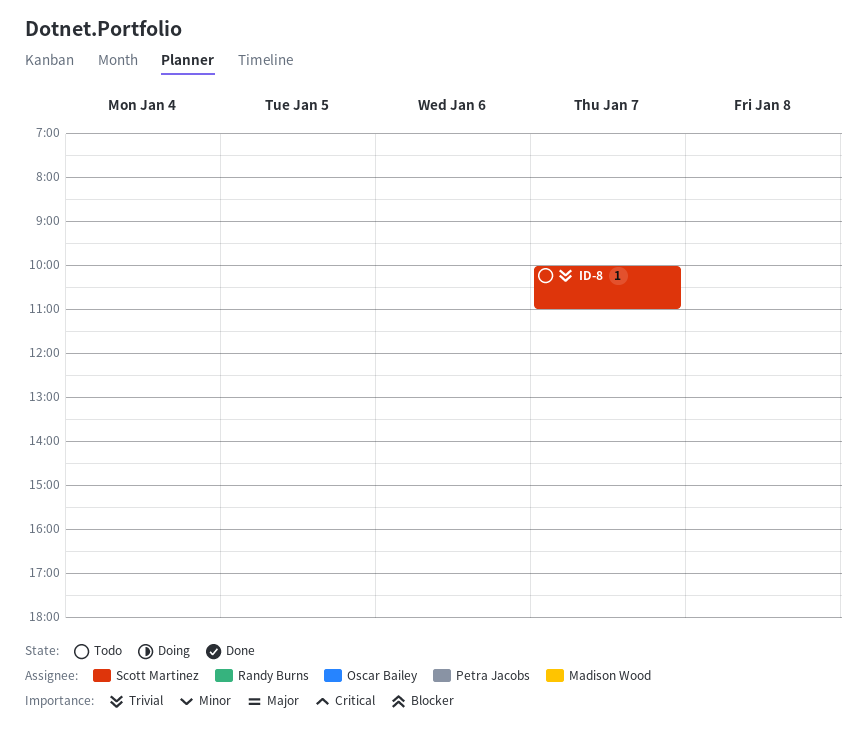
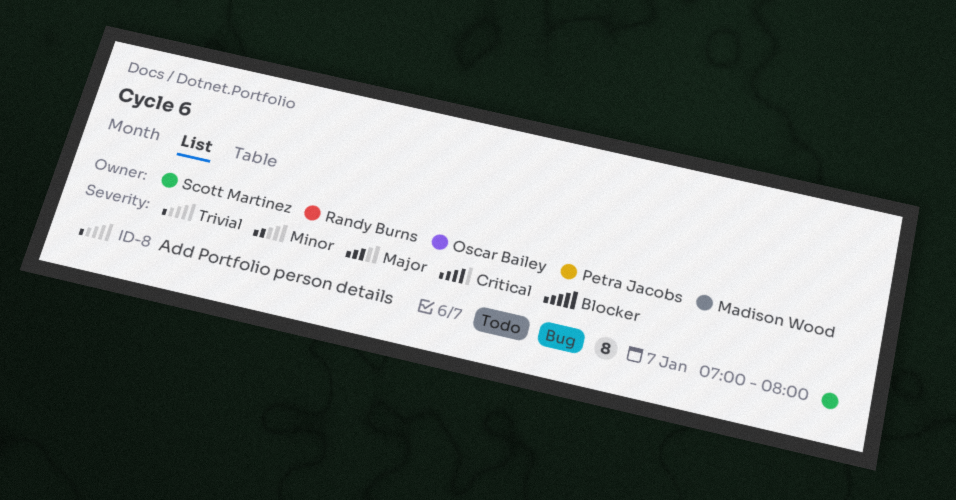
ID-8, estimate: 1 -> 8
ID-8, begins: 10:00 -> 07:00
ID-8, ends: 11:00 -> 08:00

